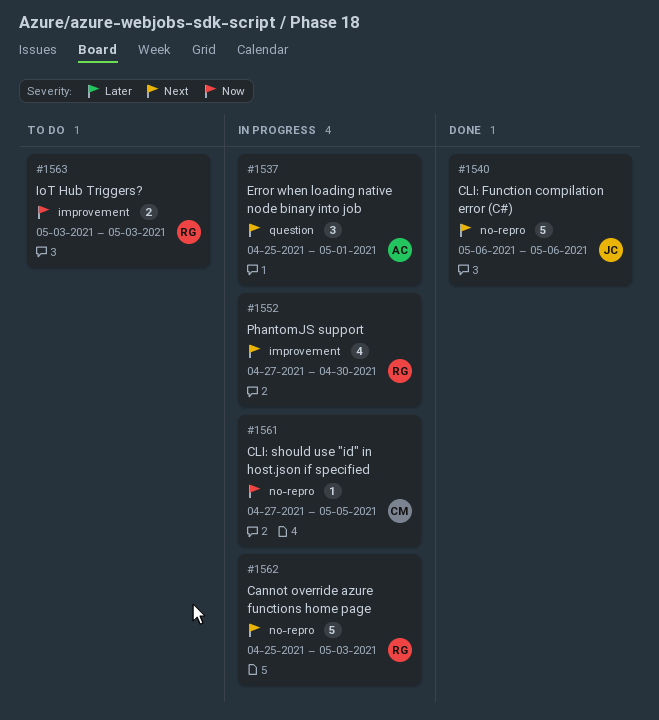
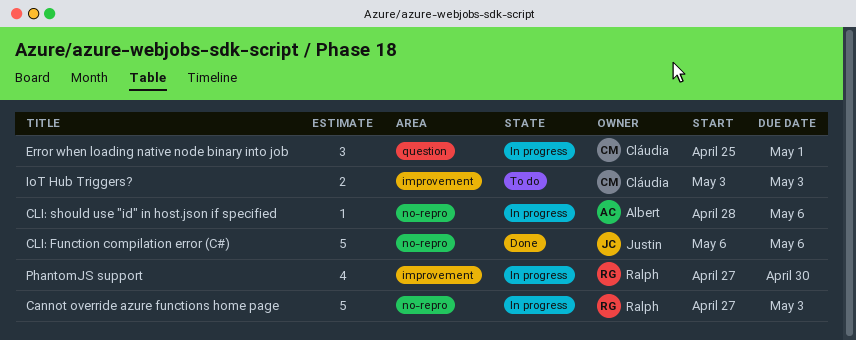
Cannot override azure functions home page, start: Apr 25 -> Apr 27
CLI: should use "id" in host.json if specified, owner: Cláudia -> Albert
CLI: should use "id" in host.json if specified, start: Apr 27 -> Apr 28
CLI: should use "id" in host.json if specified, due: May 5 -> May 6
Error when loading native node binary into job, owner: Albert -> Cláudia
IoT Hub Triggers?, owner: Ralph -> Cláudia

